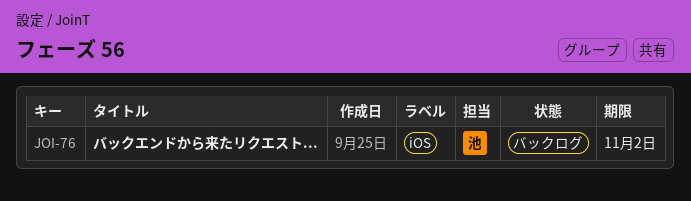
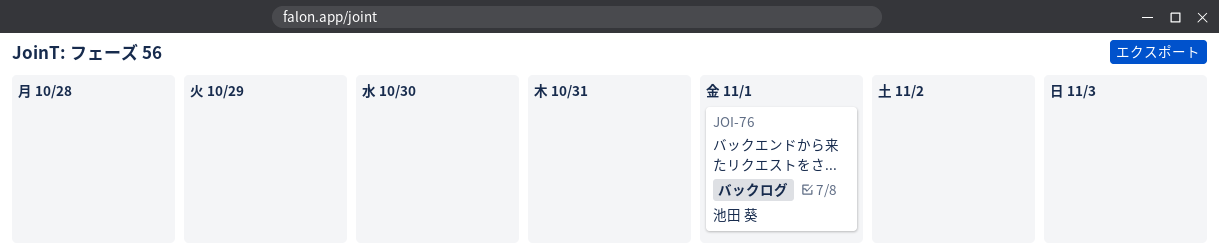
JOI-76, due: Nov 2 -> Nov 1

